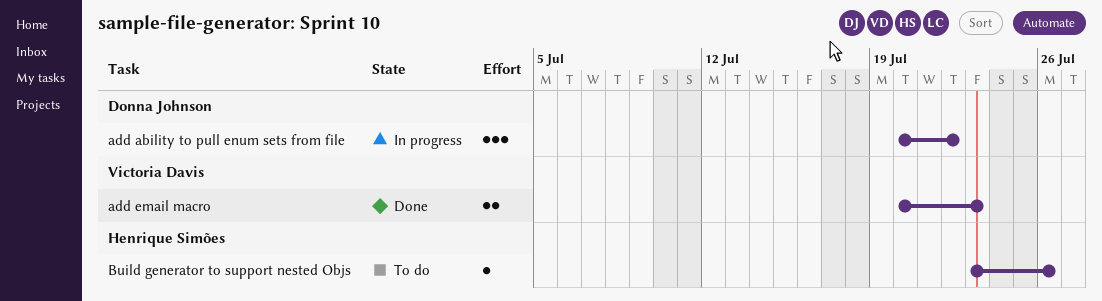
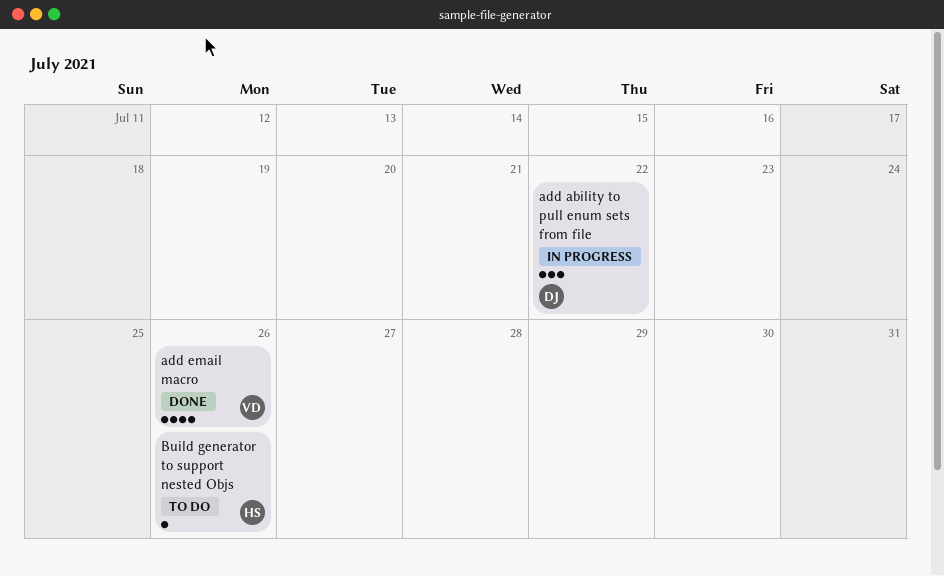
add email macro, estimate: 2 -> 4
add email macro, due: Jul 23 -> Jul 26

